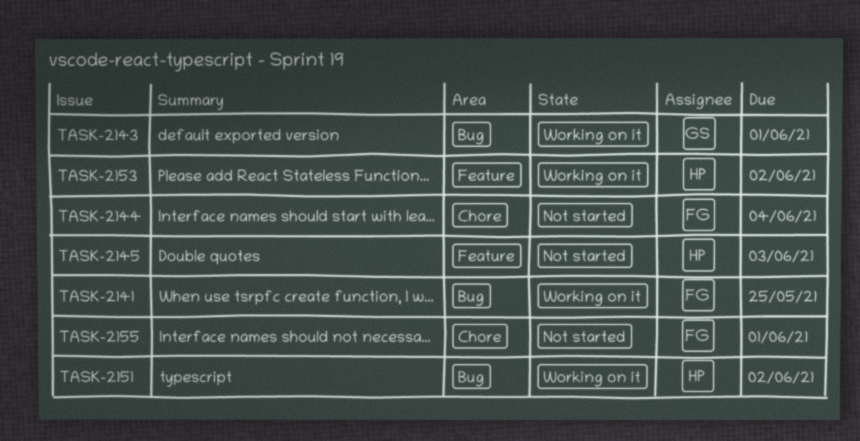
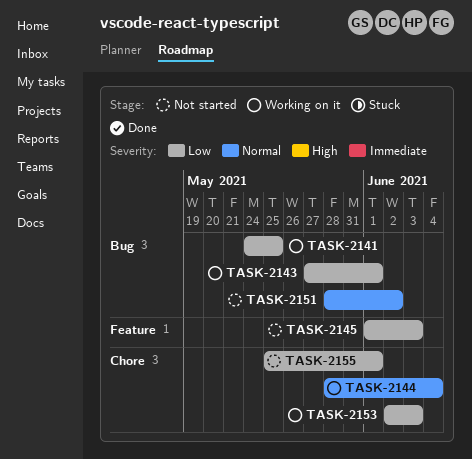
TASK-2144, status: Not started -> Working on it
TASK-2151, status: Working on it -> Not started
TASK-2153, label: Feature -> Chore
TASK-2153, due: Jun 2 -> Jun 3

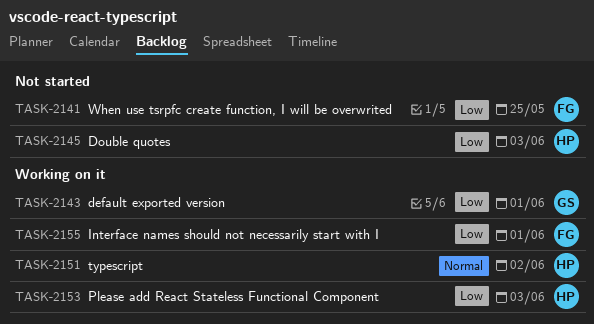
TASK-2141, status: Working on it -> Not started
TASK-2144: present -> none
TASK-2151, status: Not started -> Working on it
TASK-2155, status: Not started -> Working on it

